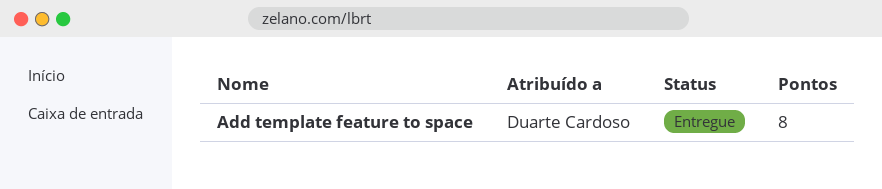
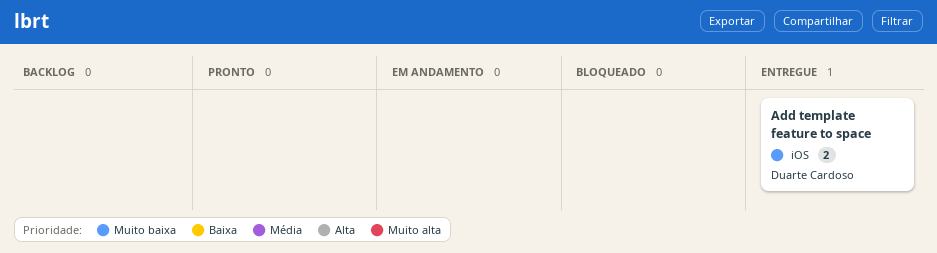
Add template feature to space, estimate: 8 -> 2

